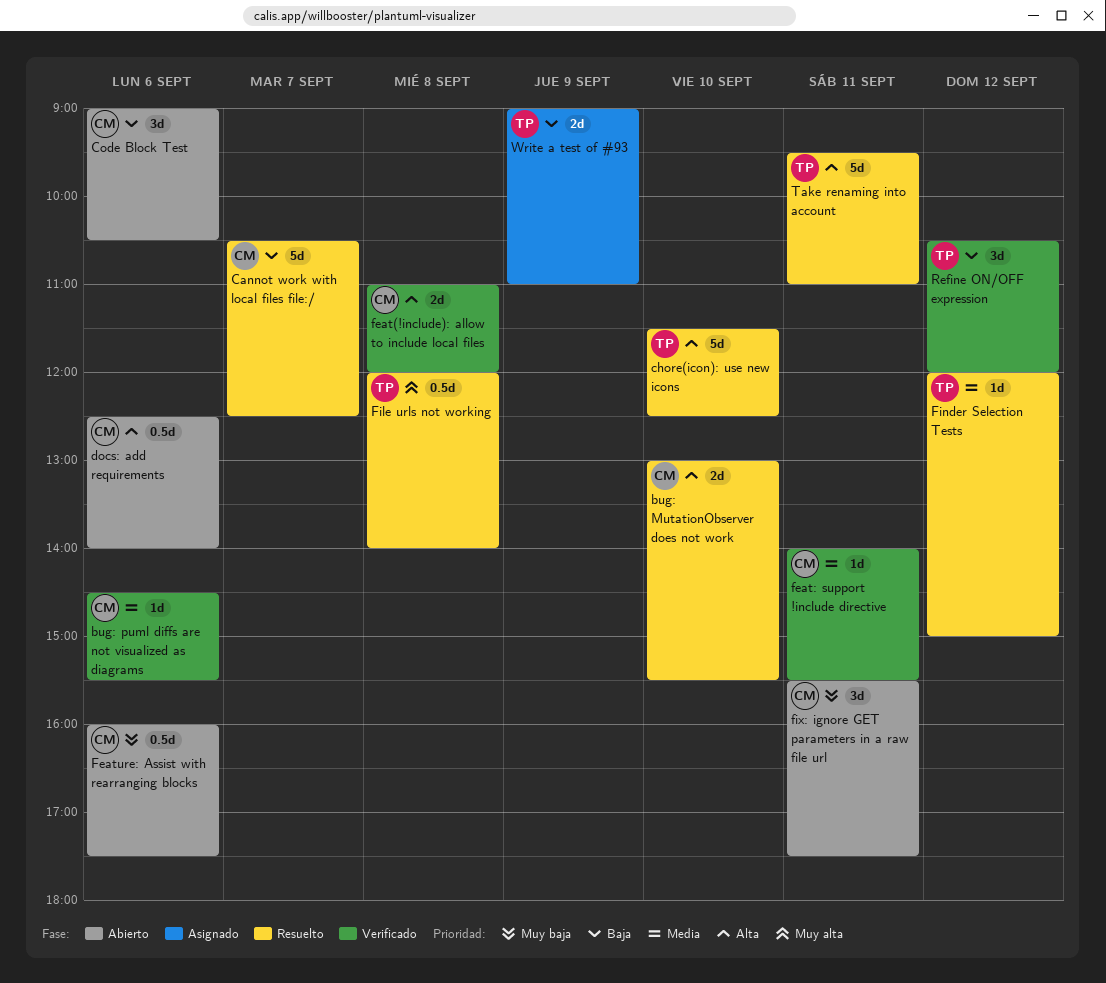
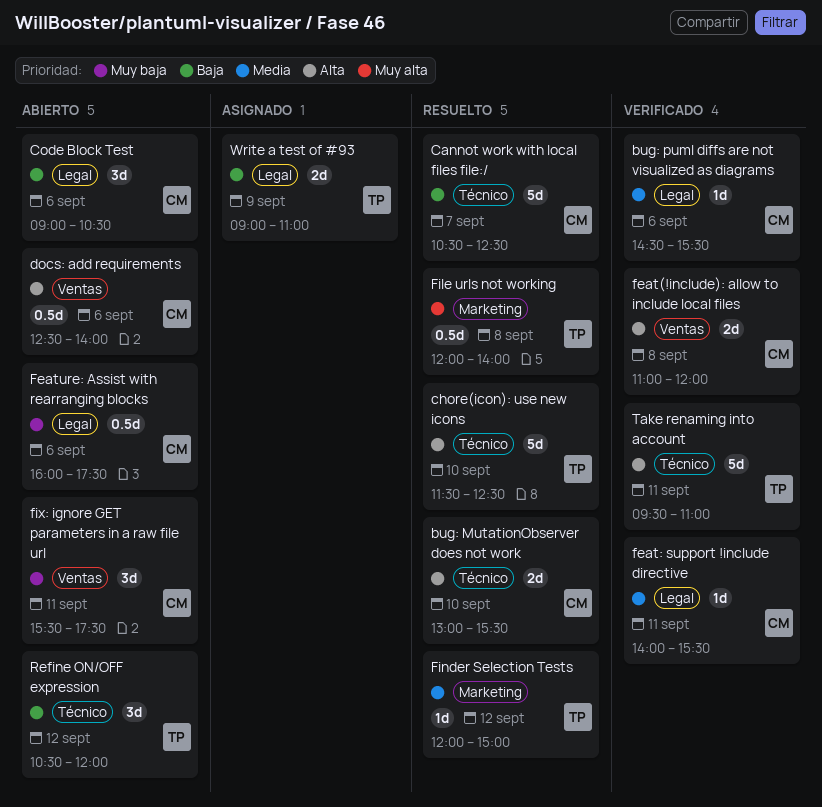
Refine ON/OFF expression, status: Verificado -> Abierto
Take renaming into account, status: Resuelto -> Verificado

